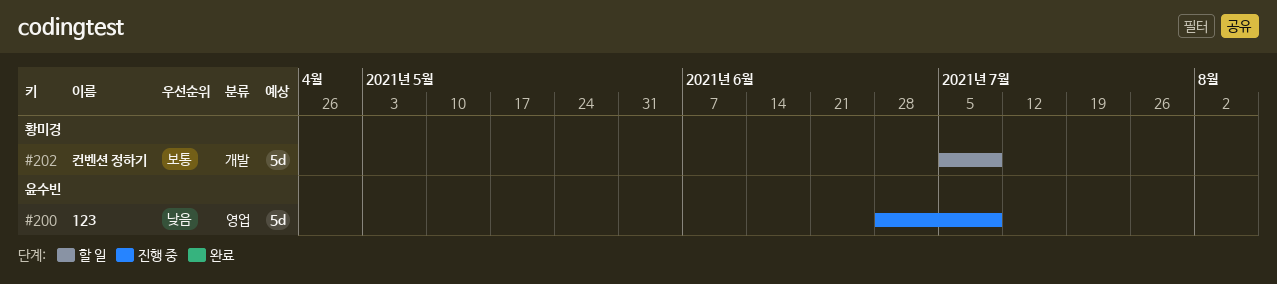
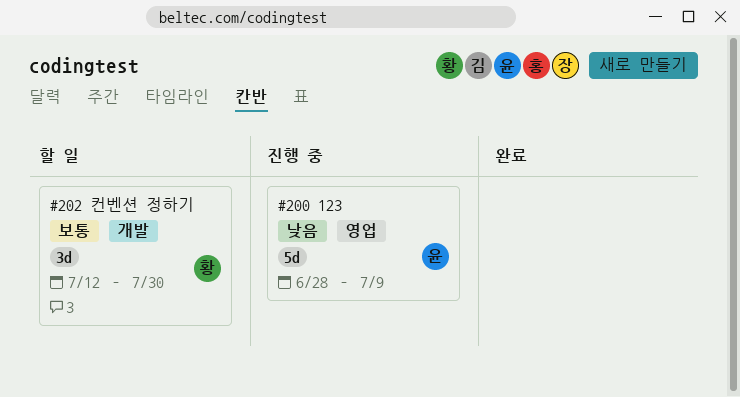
#202, estimate: 5d -> 3d
#202, start: Jul 5 -> Jul 12
#202, due: Jul 9 -> Jul 30

